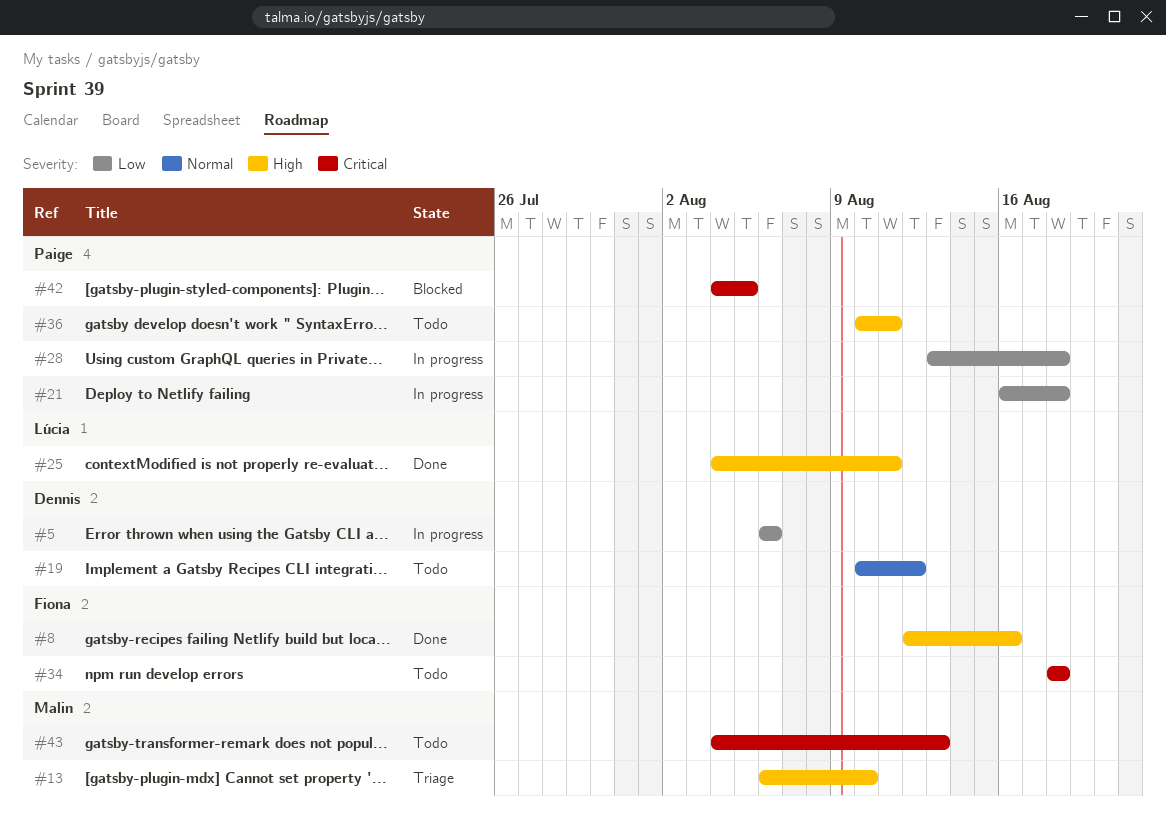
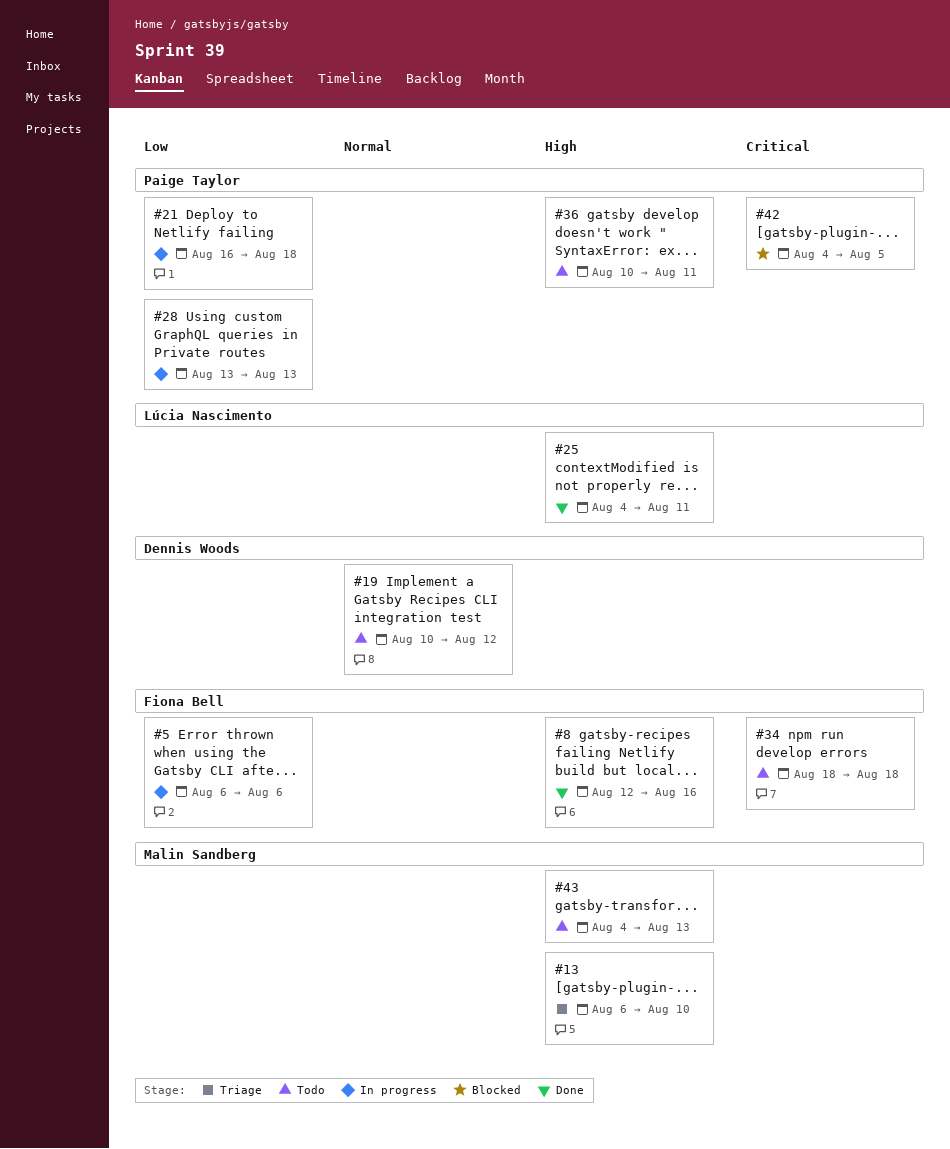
#5, owner: Dennis Woods -> Fiona Bell
#28, due: Aug 18 -> Aug 13
#43, priority: Critical -> High

